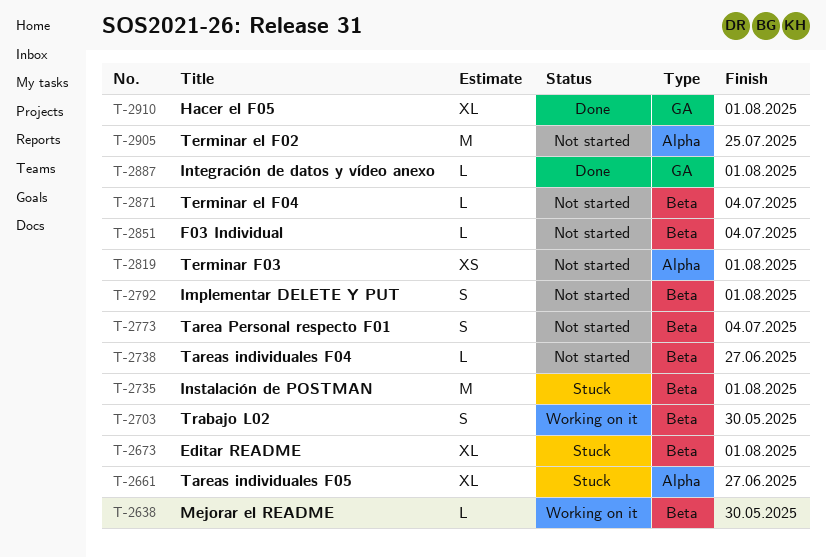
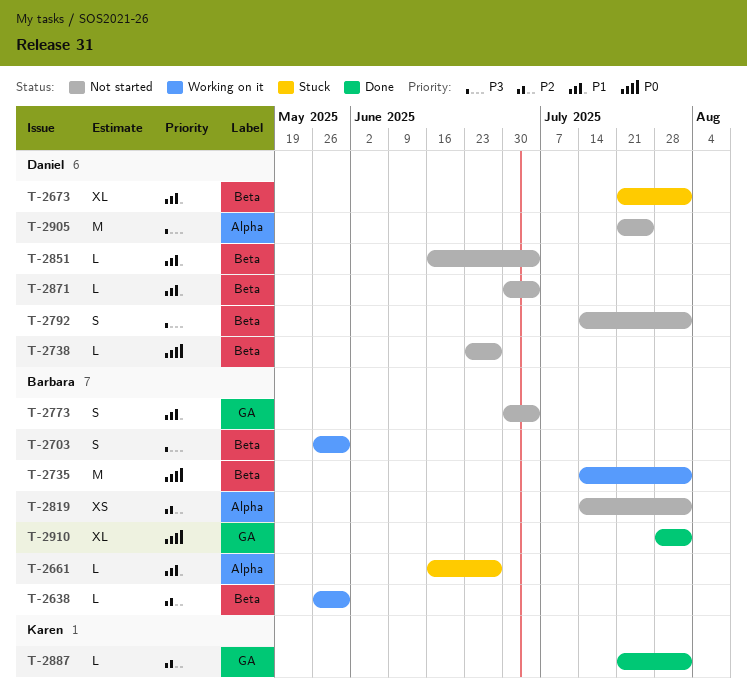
T-2661, estimate: XL -> L
T-2735, status: Stuck -> Working on it
T-2773, label: Beta -> GA

